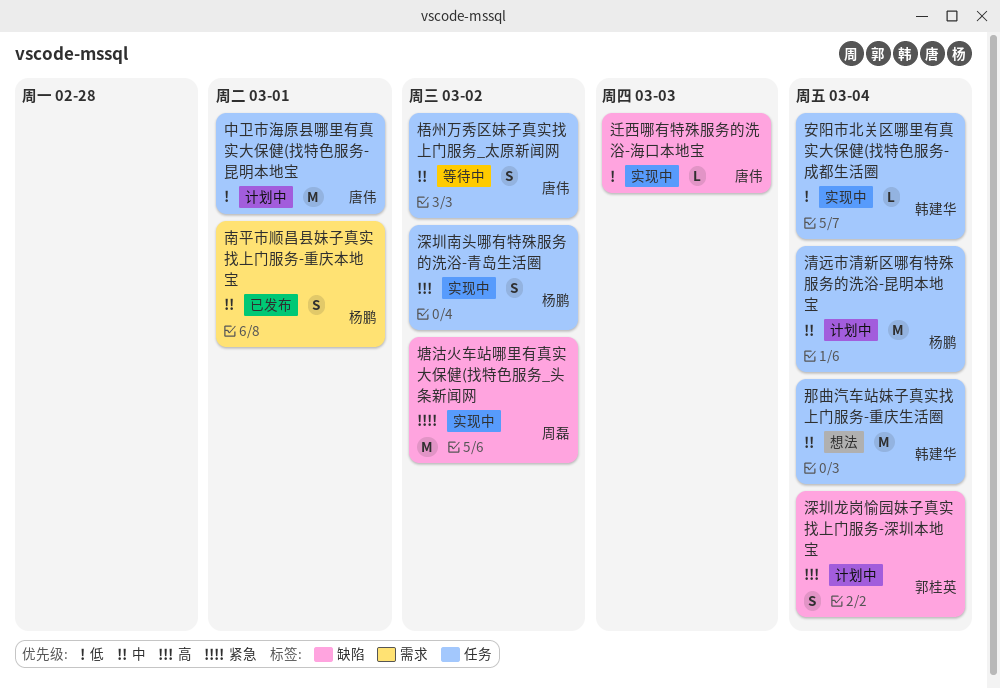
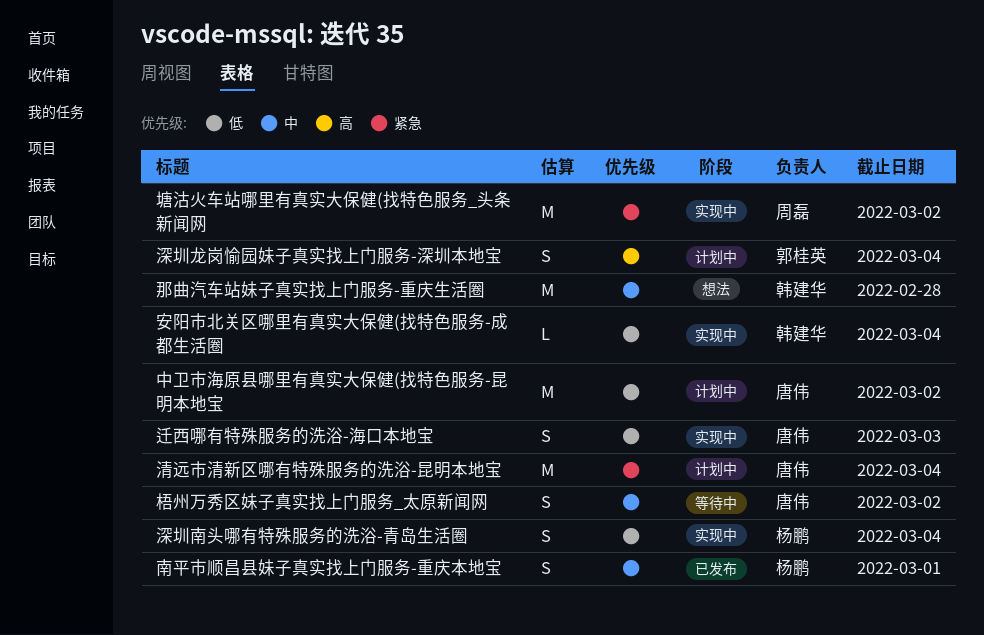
中卫市海原县哪里有真实大保健(找特色服务-昆明本地宝, due: Mar 1 -> Mar 2
深圳南头哪有特殊服务的洗浴-青岛生活圈, priority: 高 -> 低
深圳南头哪有特殊服务的洗浴-青岛生活圈, due: Mar 2 -> Mar 4
清远市清新区哪有特殊服务的洗浴-昆明本地宝, owner: 杨鹏 -> 唐伟
清远市清新区哪有特殊服务的洗浴-昆明本地宝, priority: 中 -> 紧急
迁西哪有特殊服务的洗浴-海口本地宝, estimate: L -> S
那曲汽车站妹子真实找上门服务-重庆生活圈, due: Mar 4 -> Feb 28

